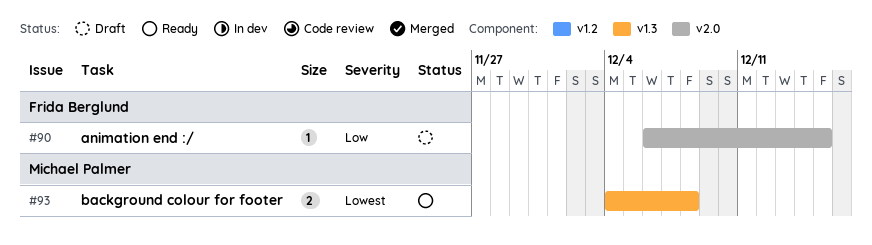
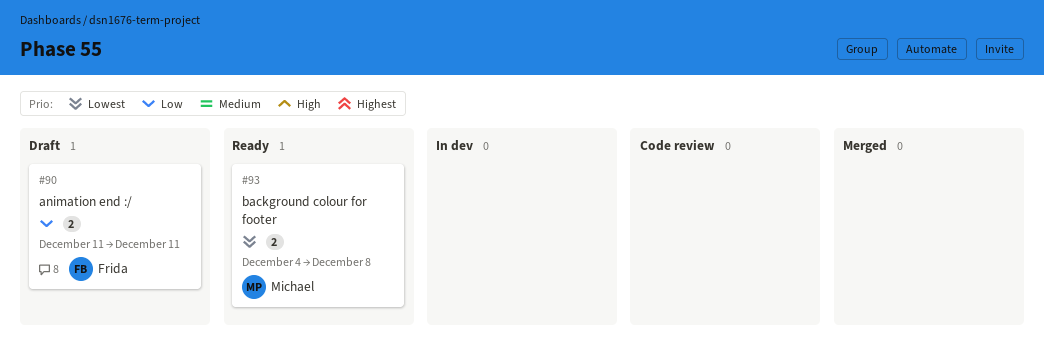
#90, estimate: 1 -> 2
#90, start: Dec 6 -> Dec 11
#90, due: Dec 15 -> Dec 11

